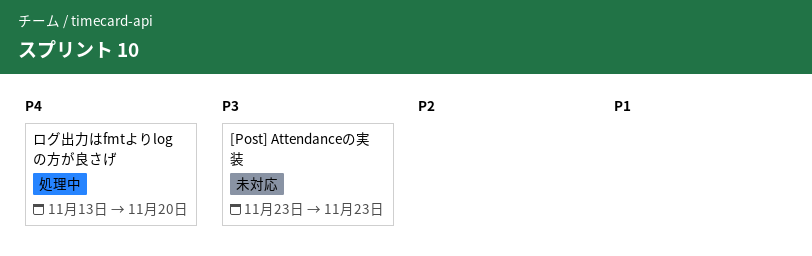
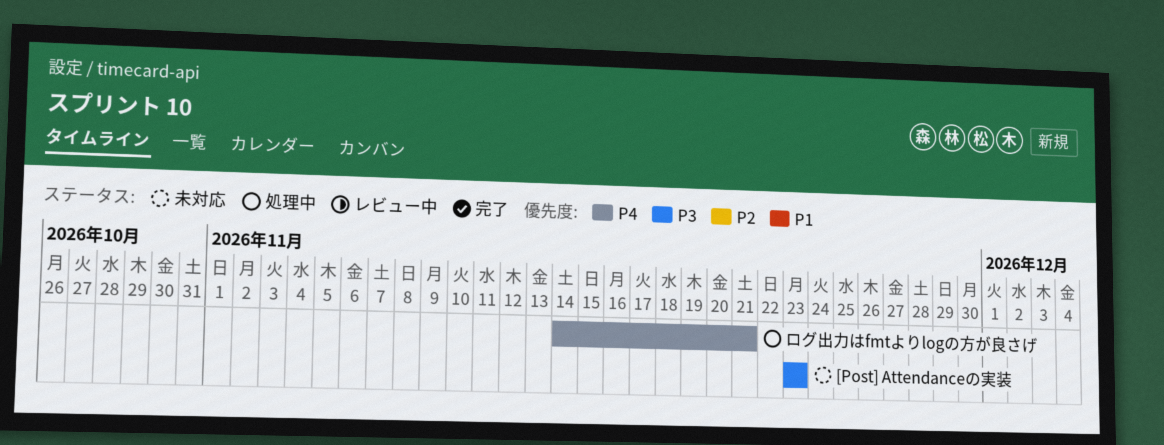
ログ出力はfmtよりlogの方が良さげ, start: Nov 13 -> Nov 14
ログ出力はfmtよりlogの方が良さげ, due: Nov 20 -> Nov 21

